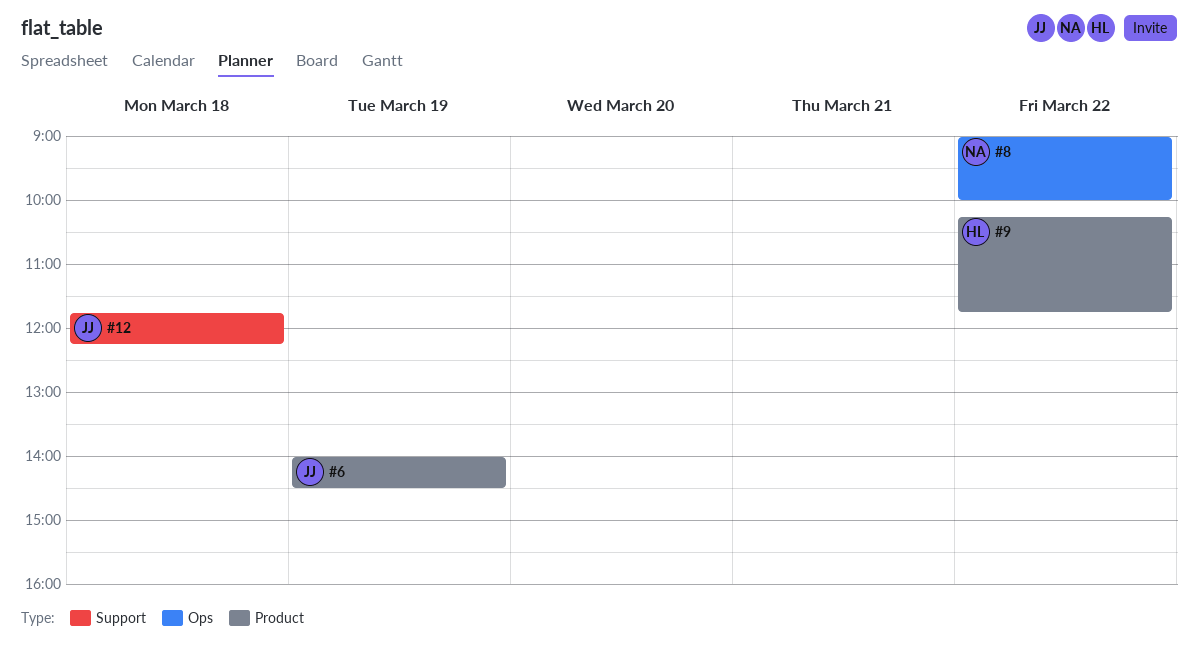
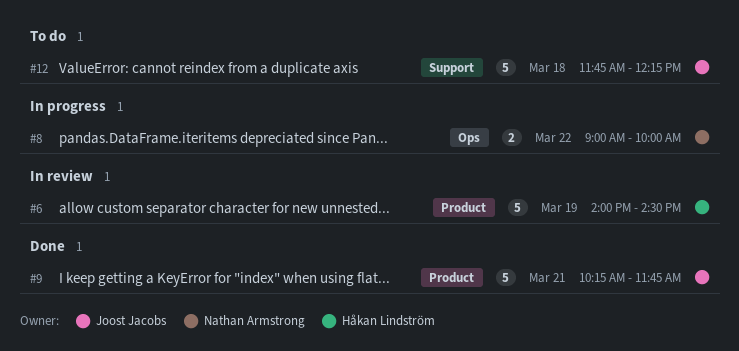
#6, owner: Joost Jacobs -> Håkan Lindström
#9, owner: Håkan Lindström -> Joost Jacobs
#9, day: Mar 22 -> Mar 21

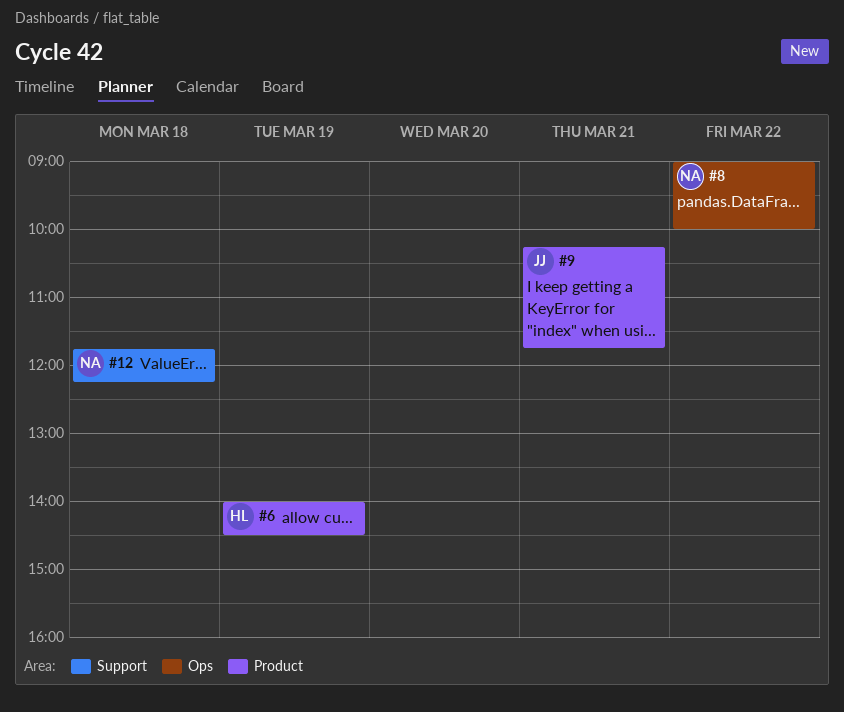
#12, owner: Joost Jacobs -> Nathan Armstrong

